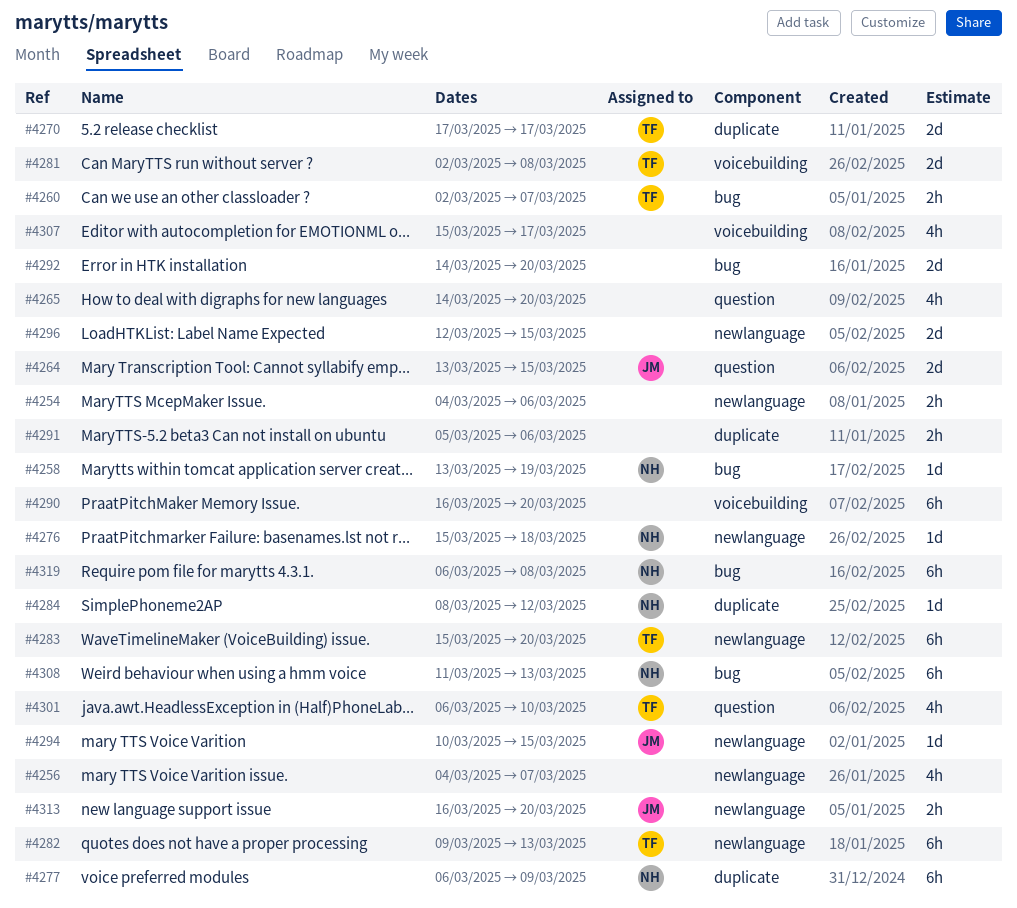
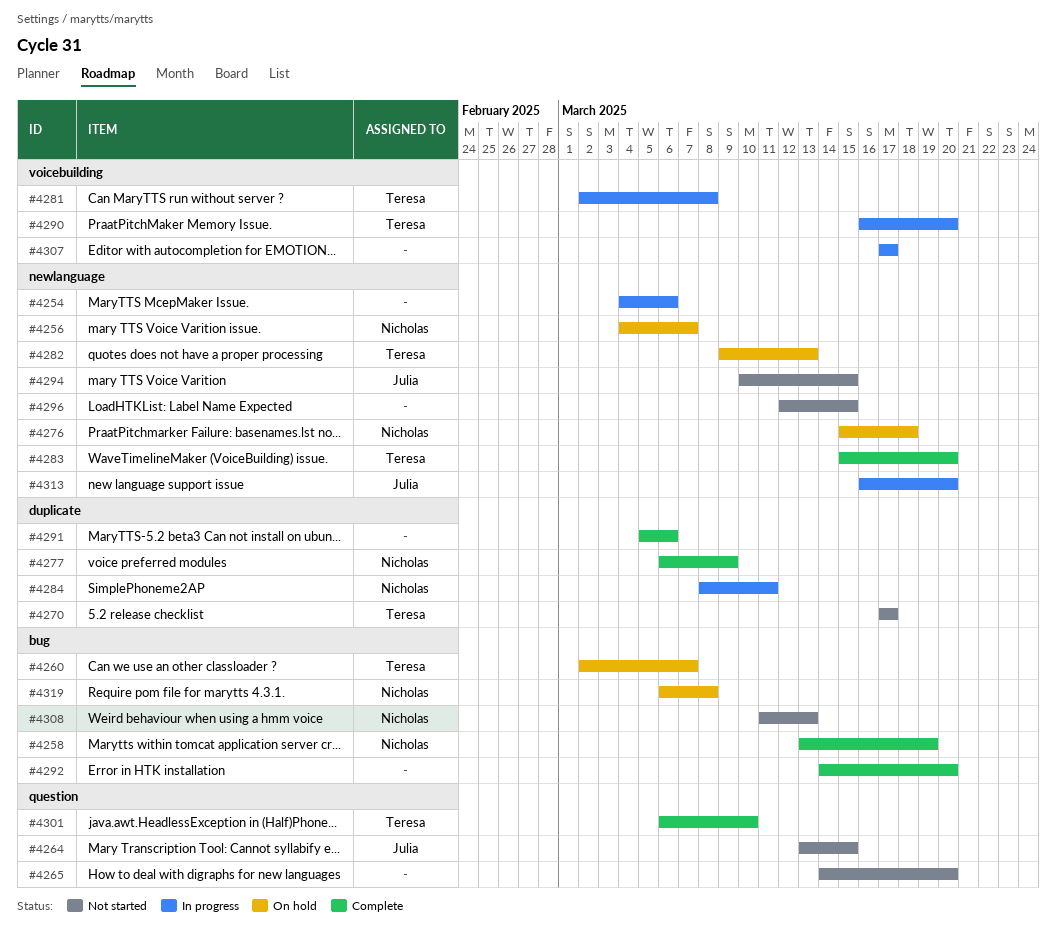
#4256, owner: none -> Nicholas
#4284, due: Mar 12 -> Mar 11
#4290, owner: none -> Teresa
#4307, start: Mar 15 -> Mar 17

